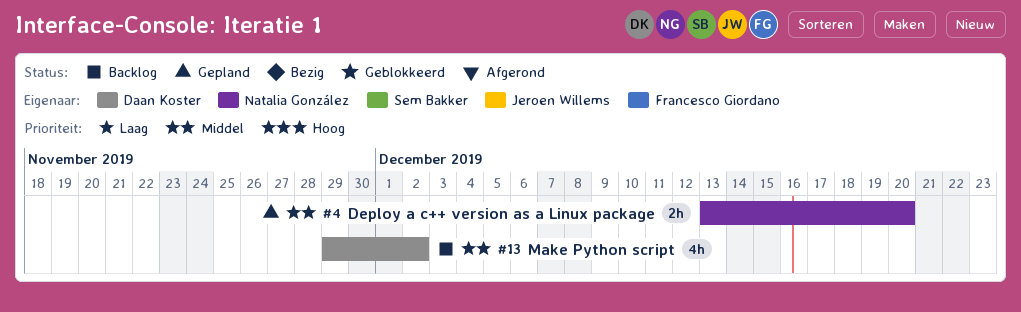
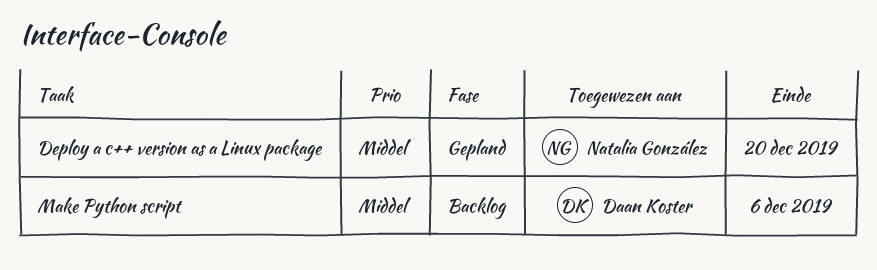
Make Python script, due: Dec 2 -> Dec 6

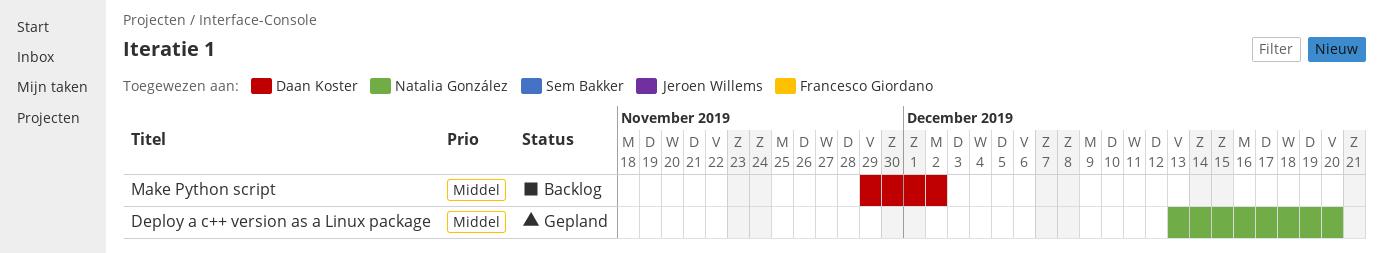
Make Python script, due: Dec 6 -> Dec 2

